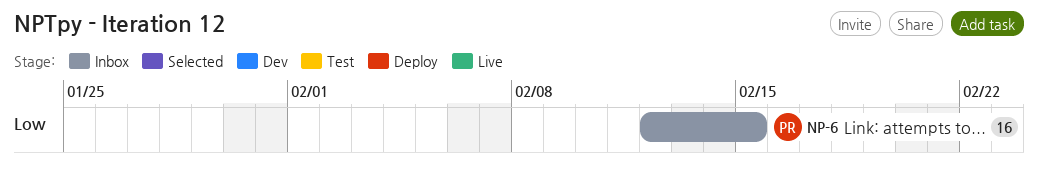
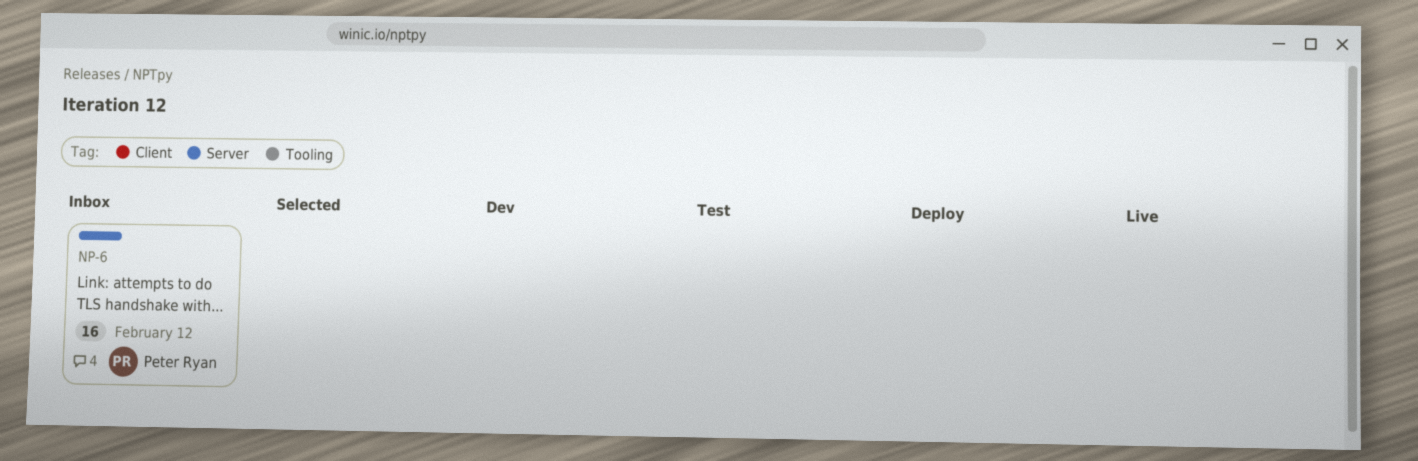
NP-6, due: Feb 15 -> Feb 12

